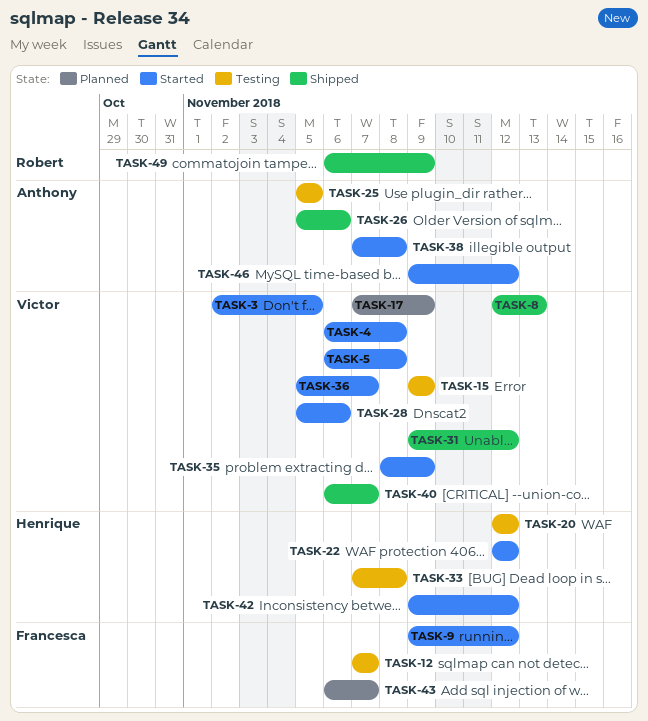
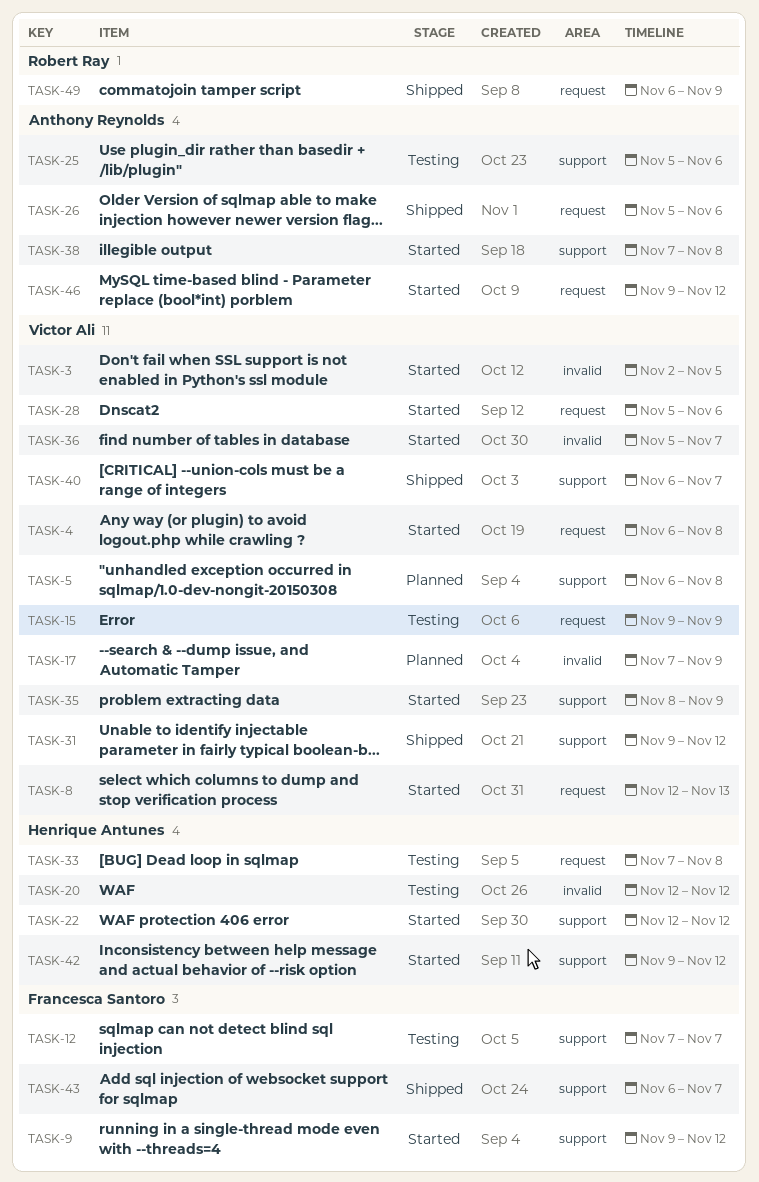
TASK-5, status: Started -> Planned
TASK-8, status: Shipped -> Started
TASK-25, due: Nov 5 -> Nov 6
TASK-43, status: Planned -> Shipped

